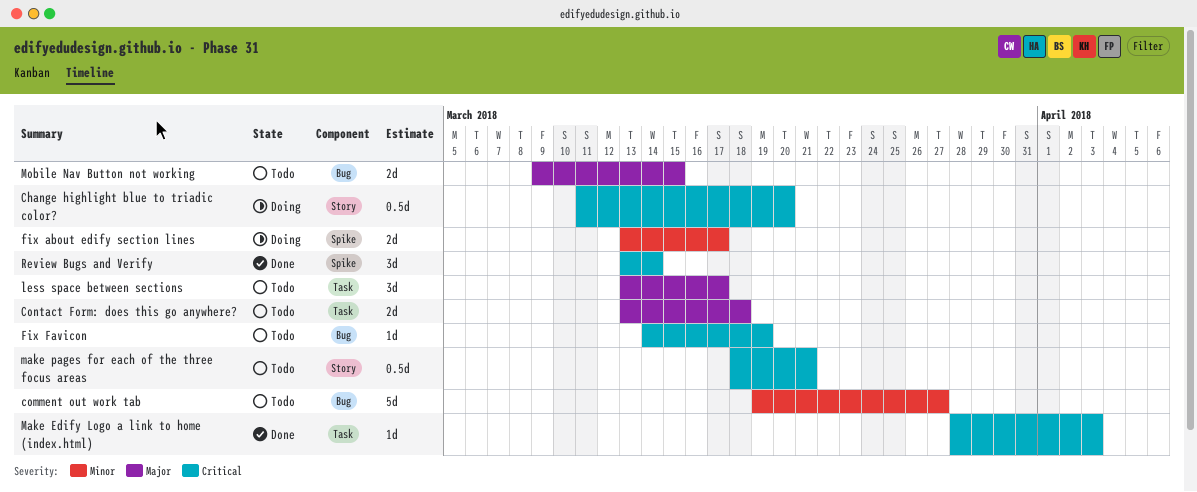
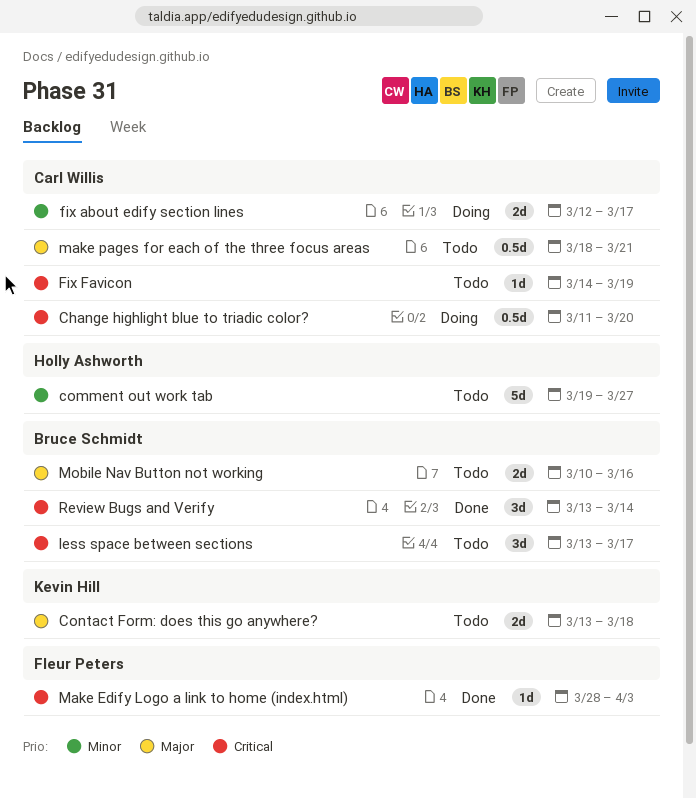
fix about edify section lines, start: Mar 13 -> Mar 12
less space between sections, priority: Major -> Critical
make pages for each of the three focus areas, priority: Critical -> Major
Mobile Nav Button not working, start: Mar 9 -> Mar 10
Mobile Nav Button not working, due: Mar 15 -> Mar 16

